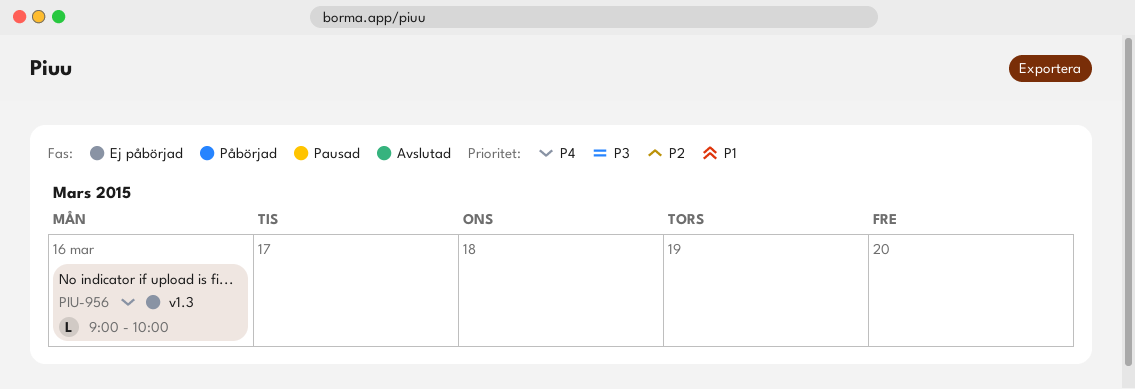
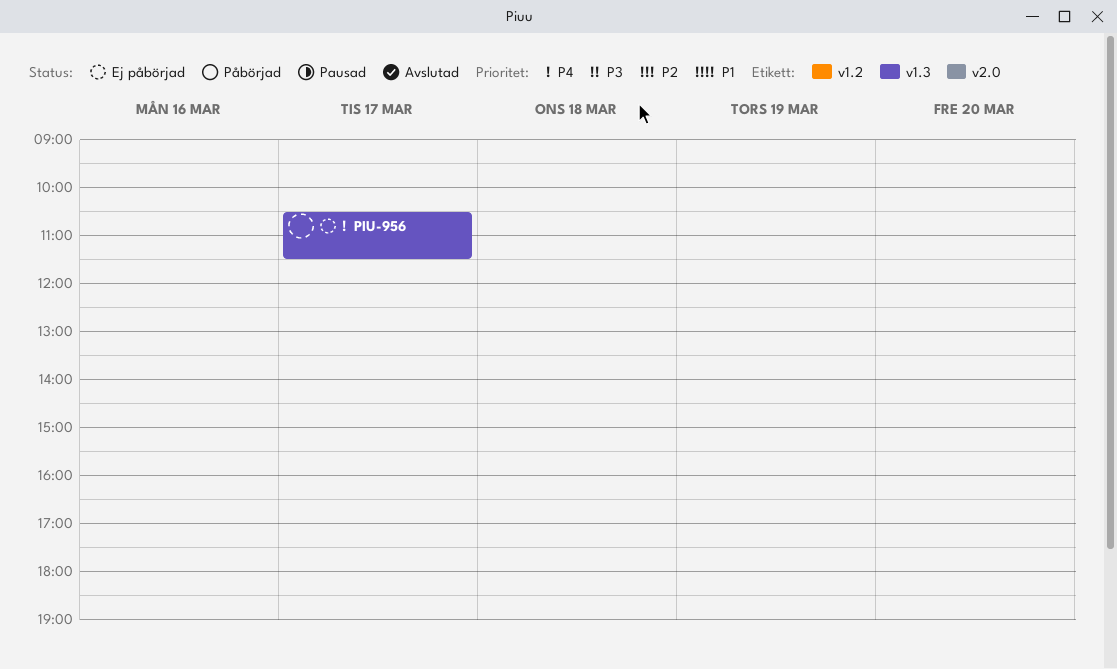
PIU-956, day: Mar 16 -> Mar 17
PIU-956, begins: 09:00 -> 10:30
PIU-956, ends: 10:00 -> 11:30

